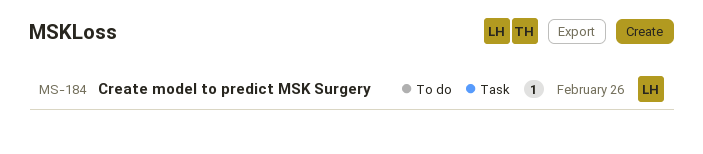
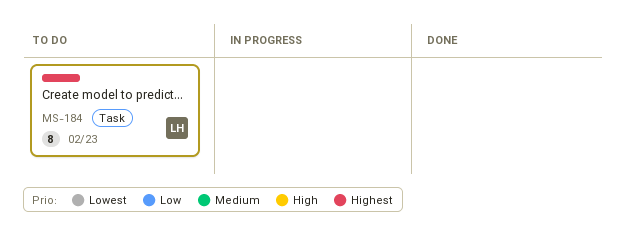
MS-184, estimate: 1 -> 8
MS-184, due: Feb 26 -> Feb 23

